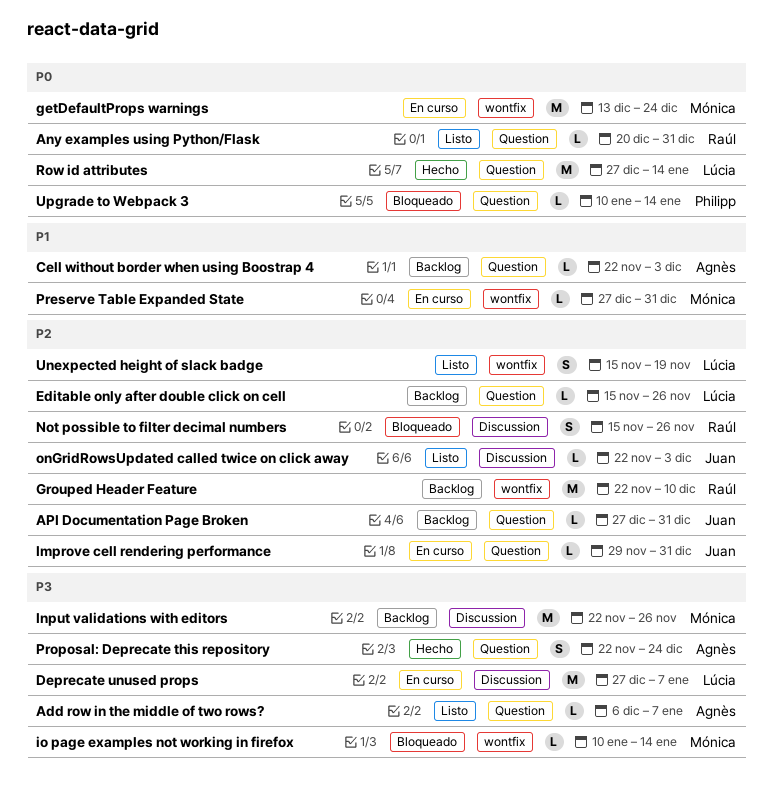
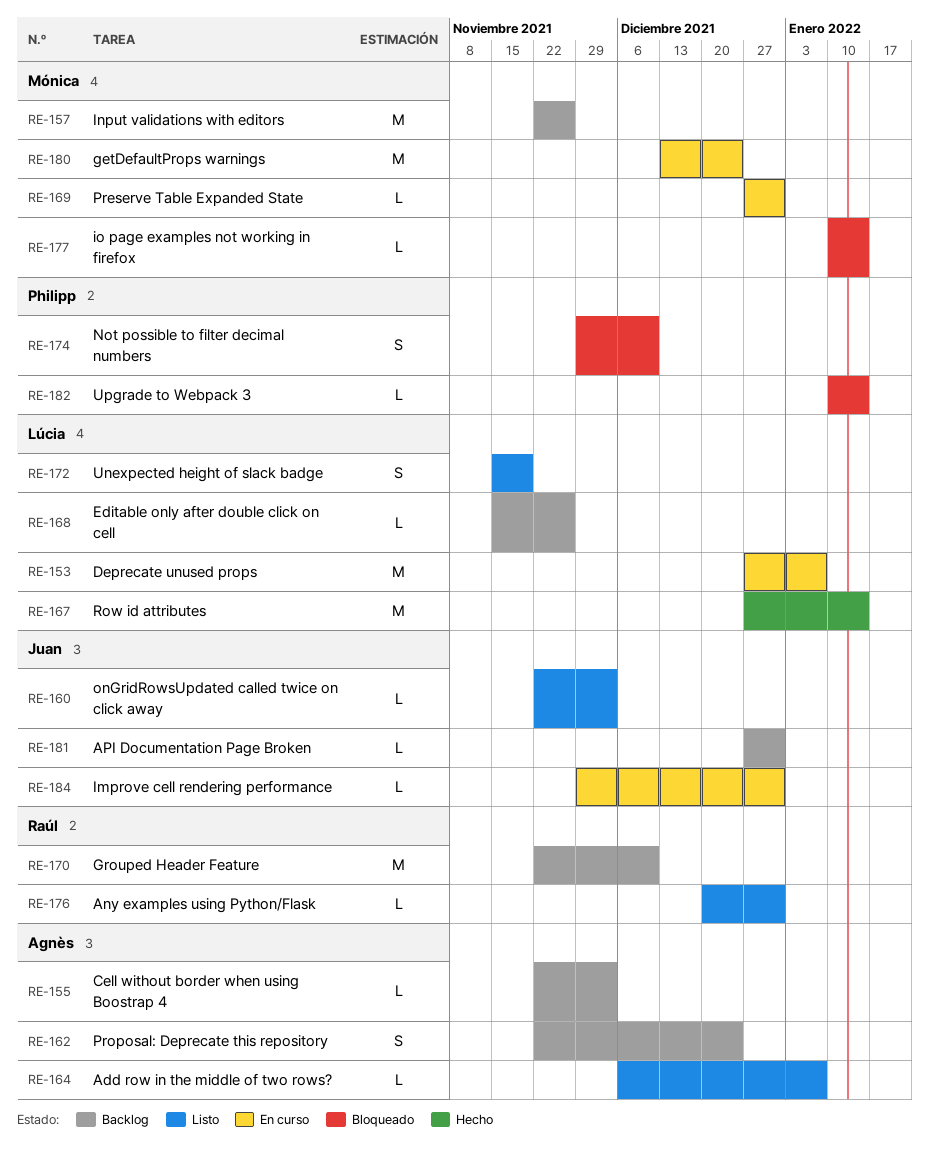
Not possible to filter decimal numbers, owner: Raúl -> Philipp
Not possible to filter decimal numbers, start: Nov 15 -> Nov 29
Not possible to filter decimal numbers, due: Nov 26 -> Dec 10
Proposal: Deprecate this repository, status: Hecho -> Backlog

